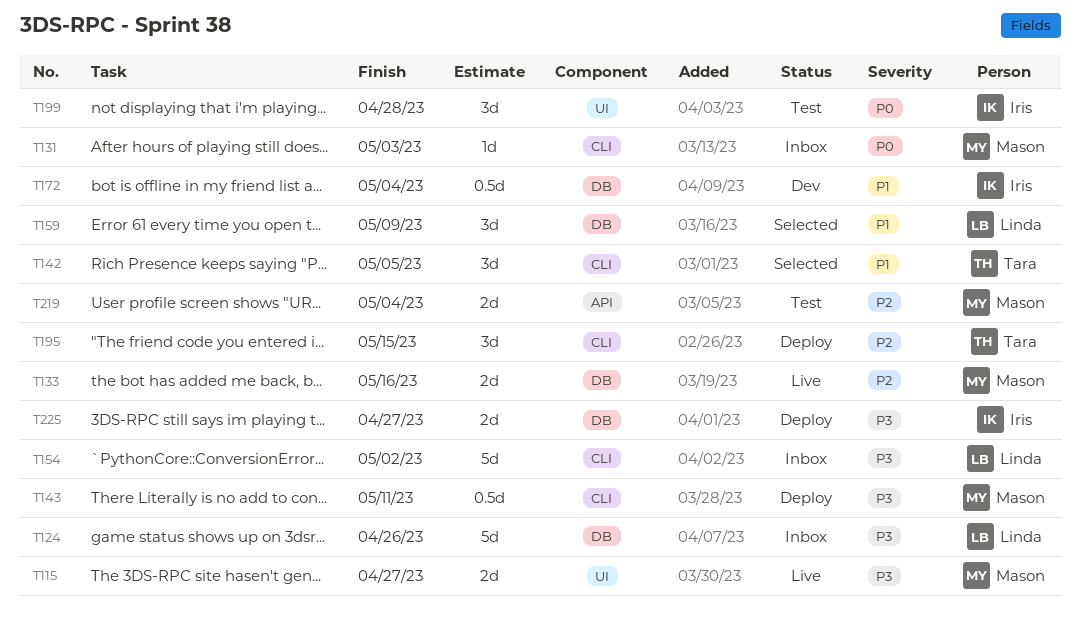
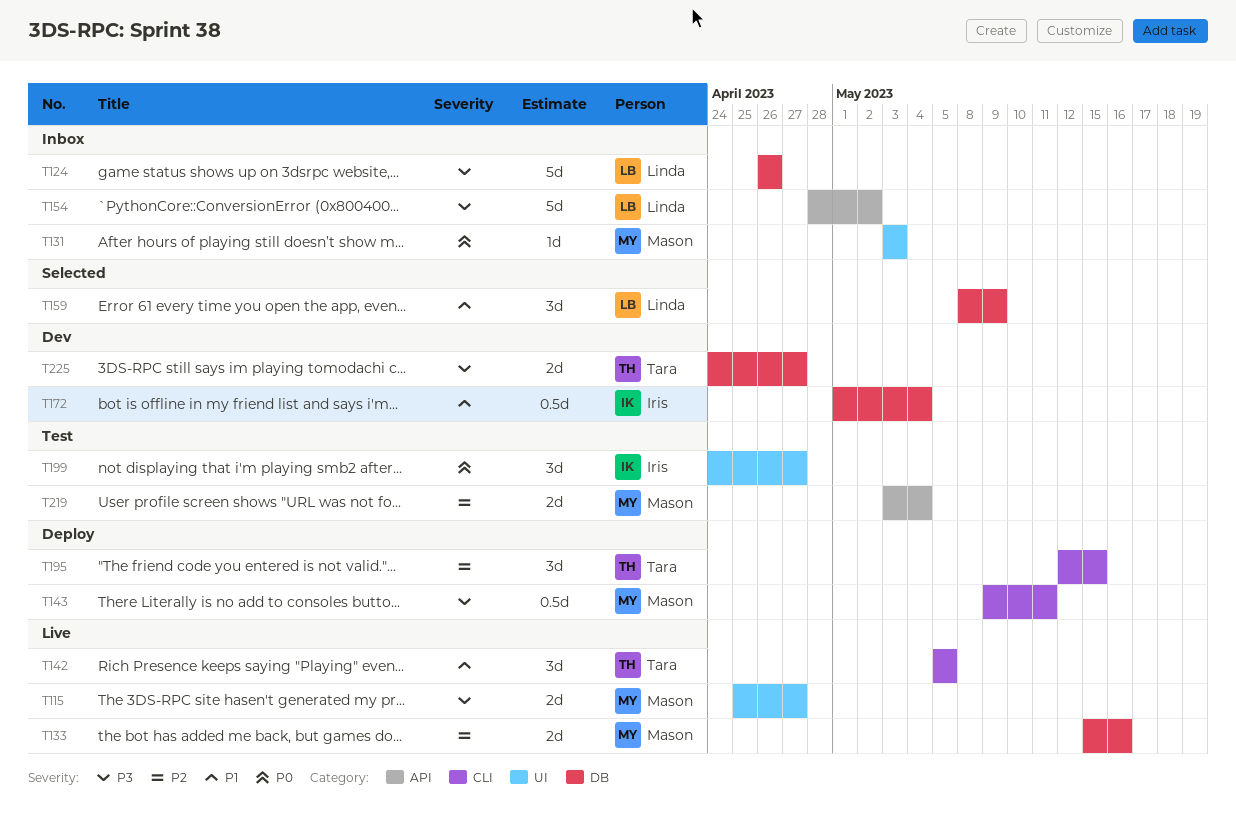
T131, label: CLI -> UI
T142, status: Selected -> Live
T154, label: CLI -> API
T199, due: Apr 28 -> Apr 27
T225, status: Deploy -> Dev
T225, owner: Iris -> Tara

